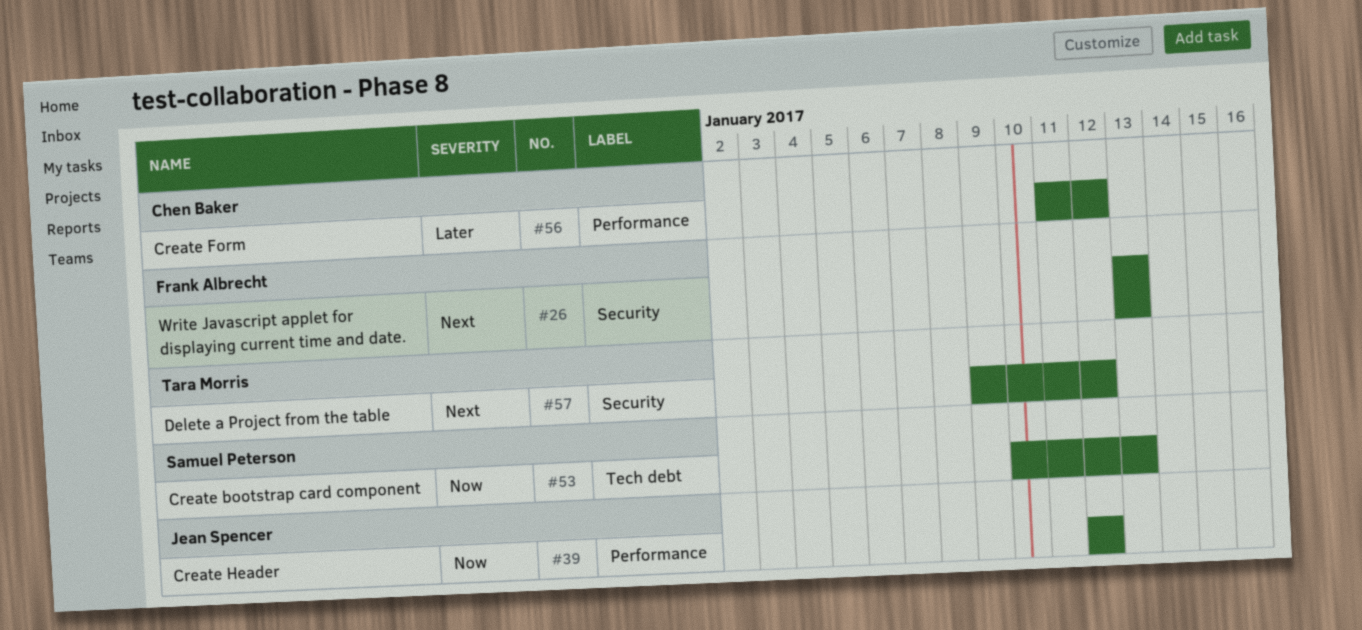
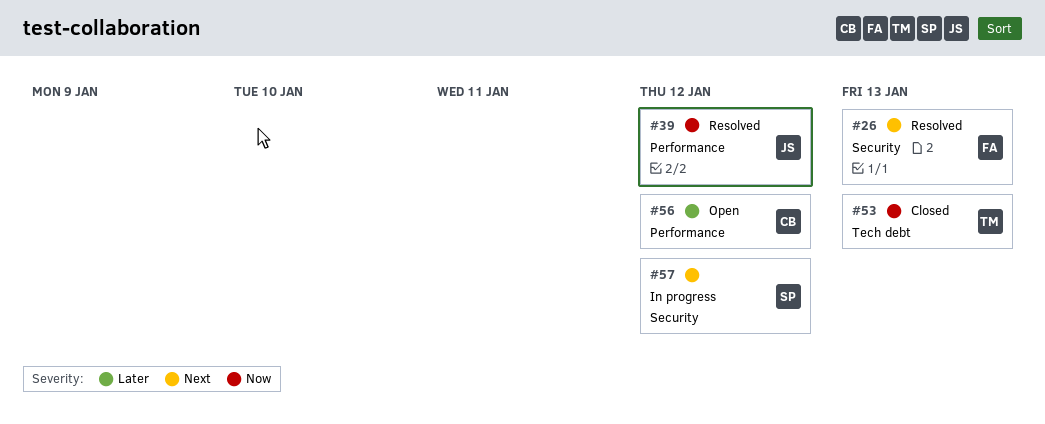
#53, owner: Samuel Peterson -> Tara Morris
#57, owner: Tara Morris -> Samuel Peterson

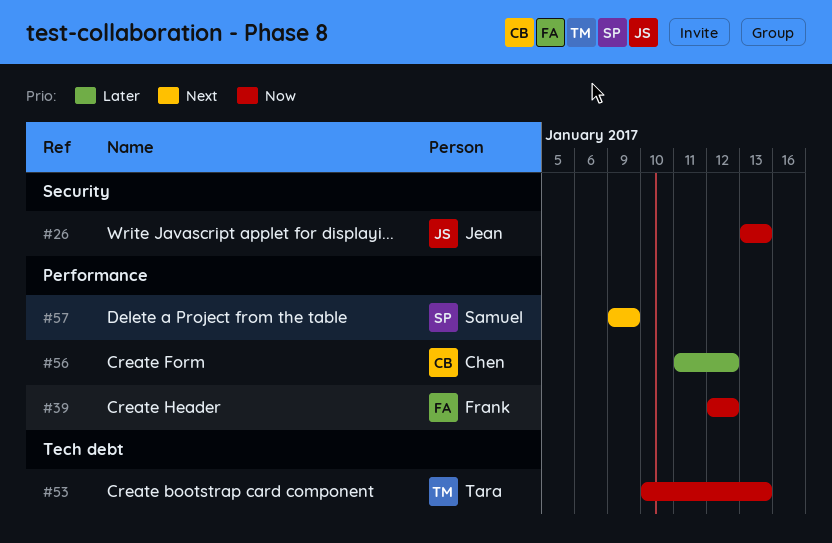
#26, owner: Frank -> Jean
#26, priority: Next -> Now
#39, owner: Jean -> Frank
#57, label: Security -> Performance
#57, due: Jan 12 -> Jan 9

